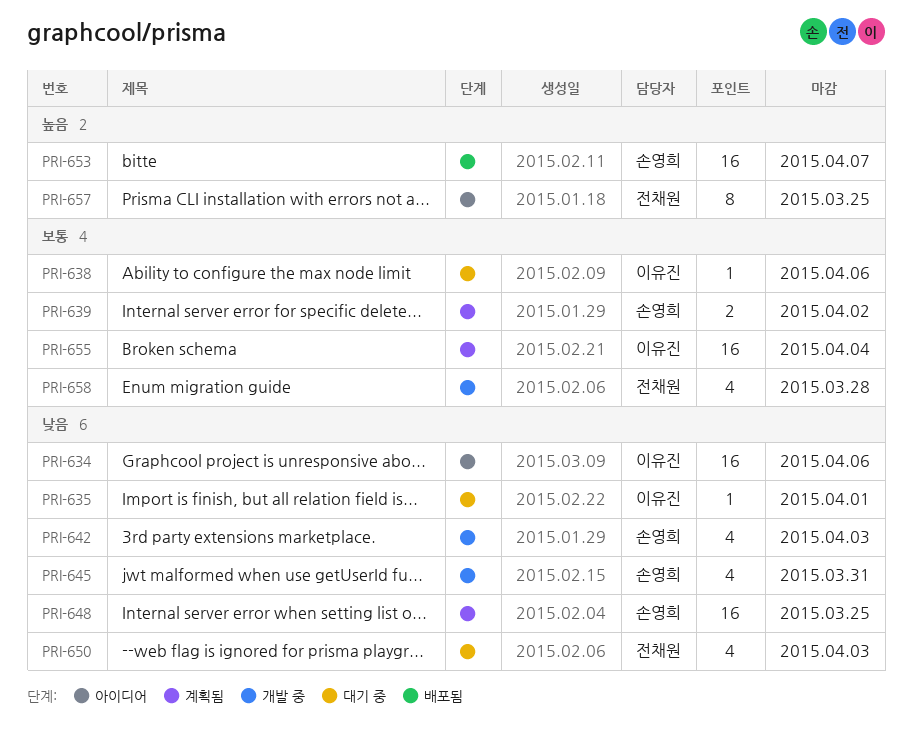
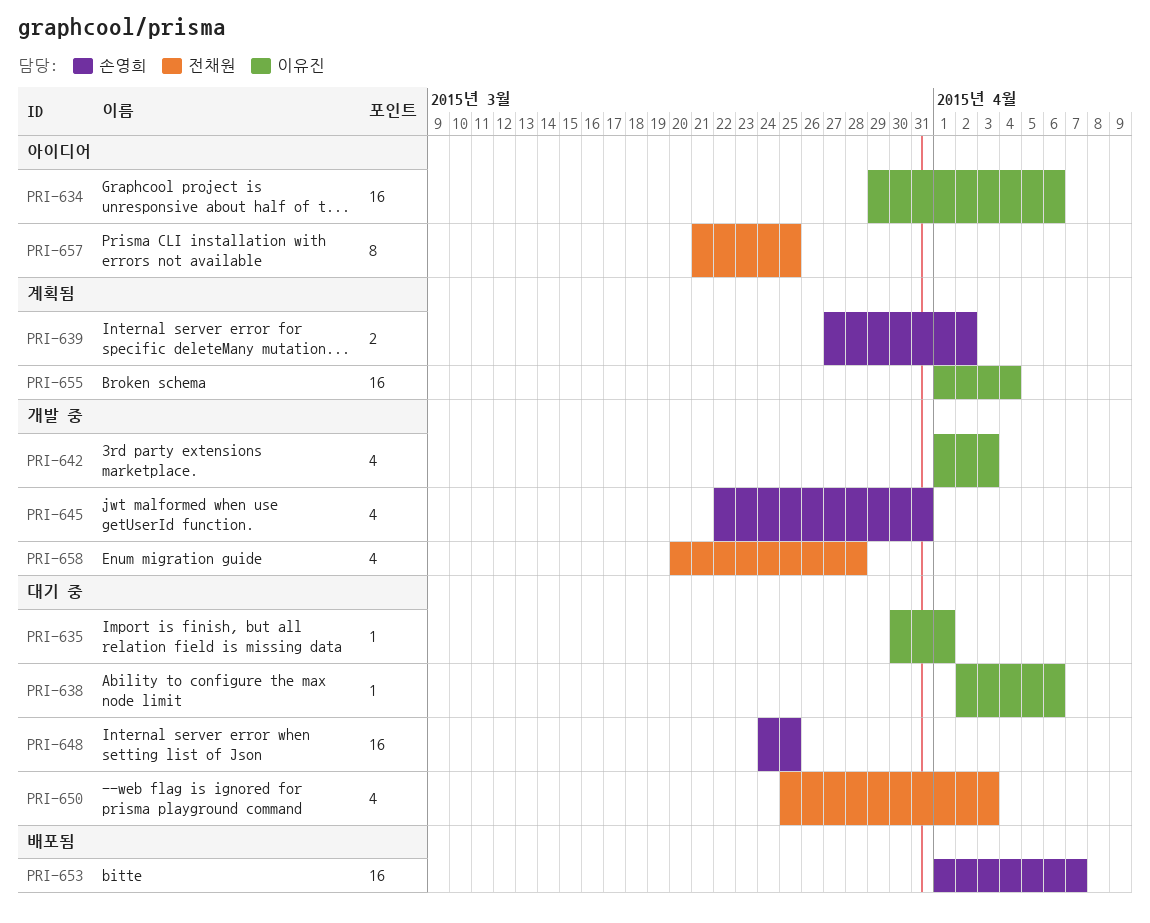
PRI-642, owner: 손영희 -> 이유진
PRI-648, status: 계획됨 -> 대기 중

